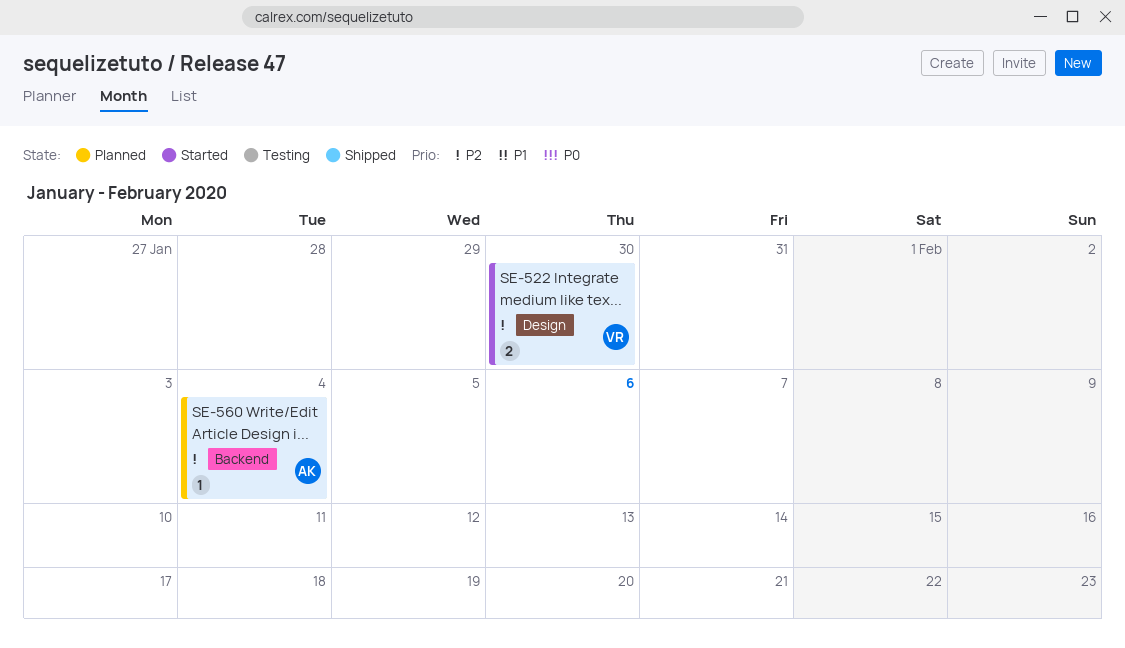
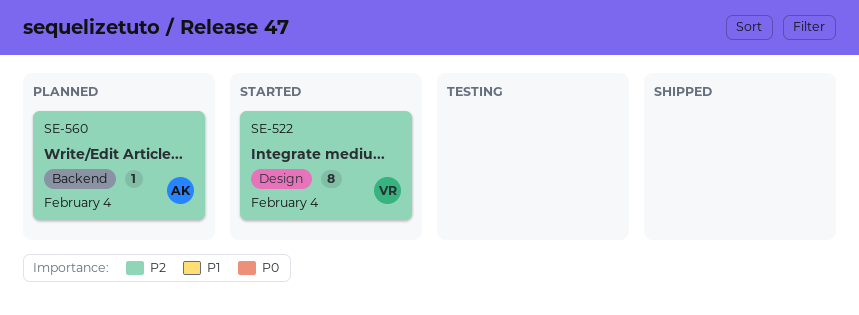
SE-522, estimate: 2 -> 8
SE-522, due: Jan 30 -> Feb 4

